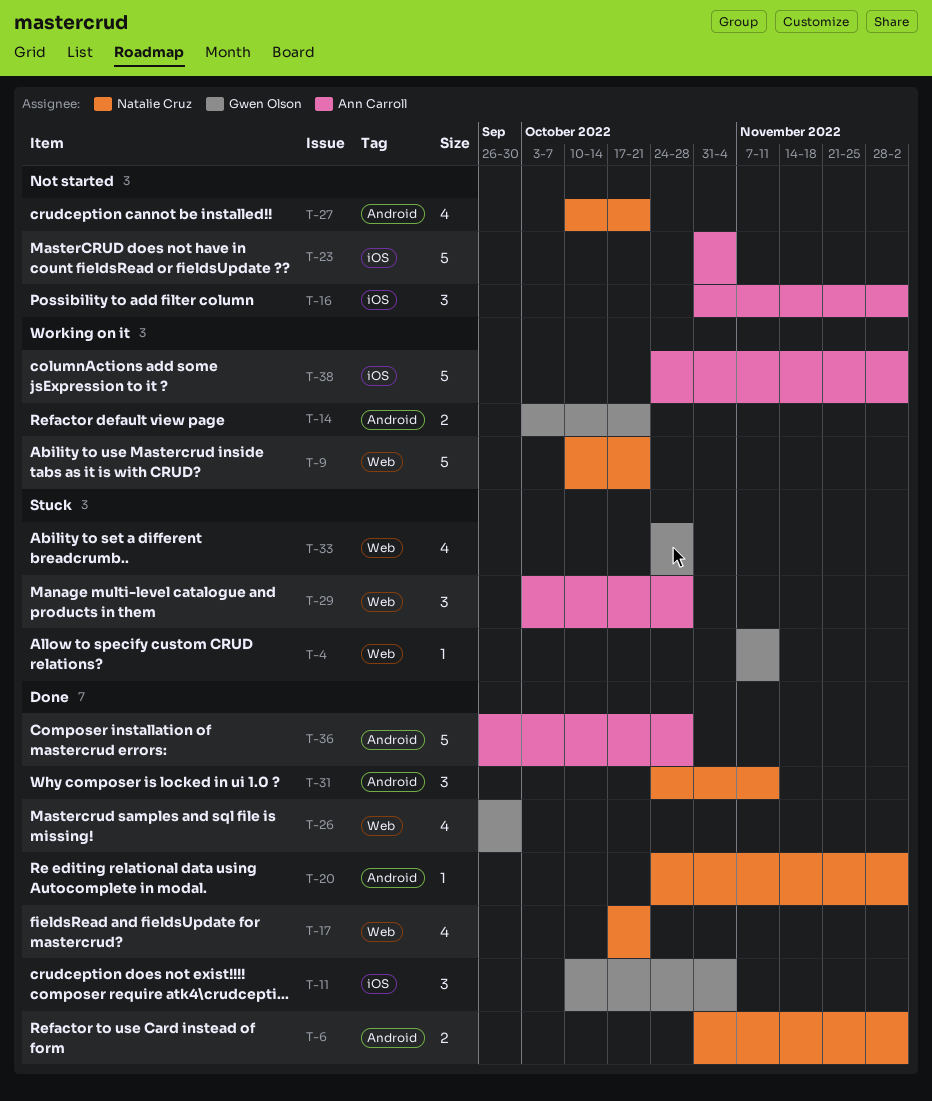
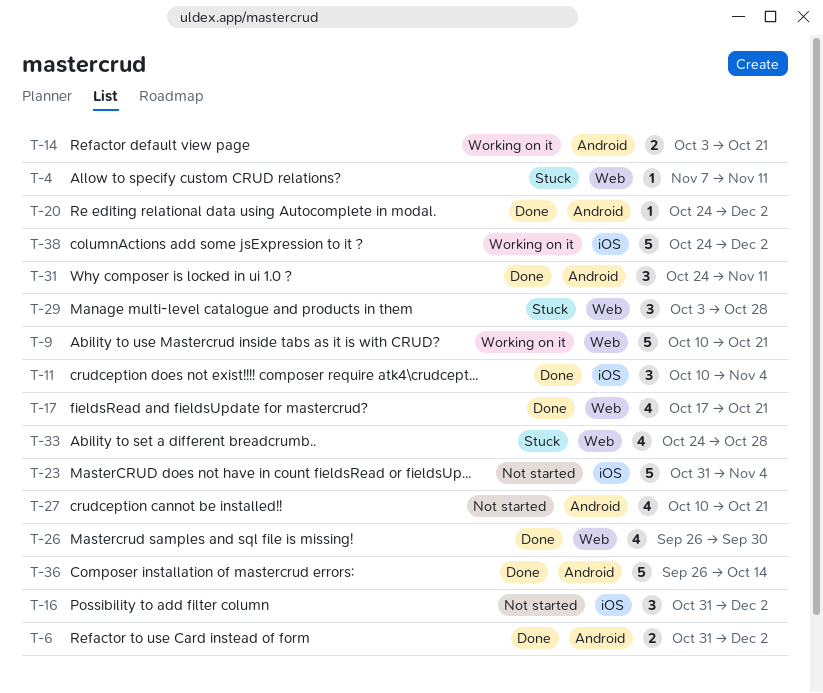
T-36, due: Oct 28 -> Oct 14

